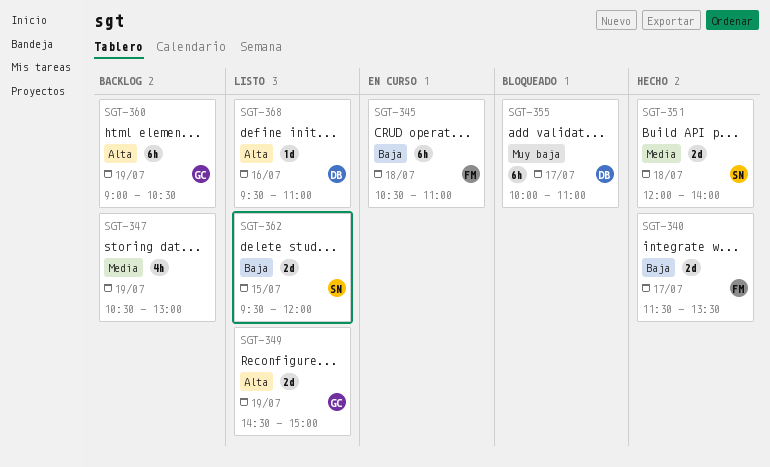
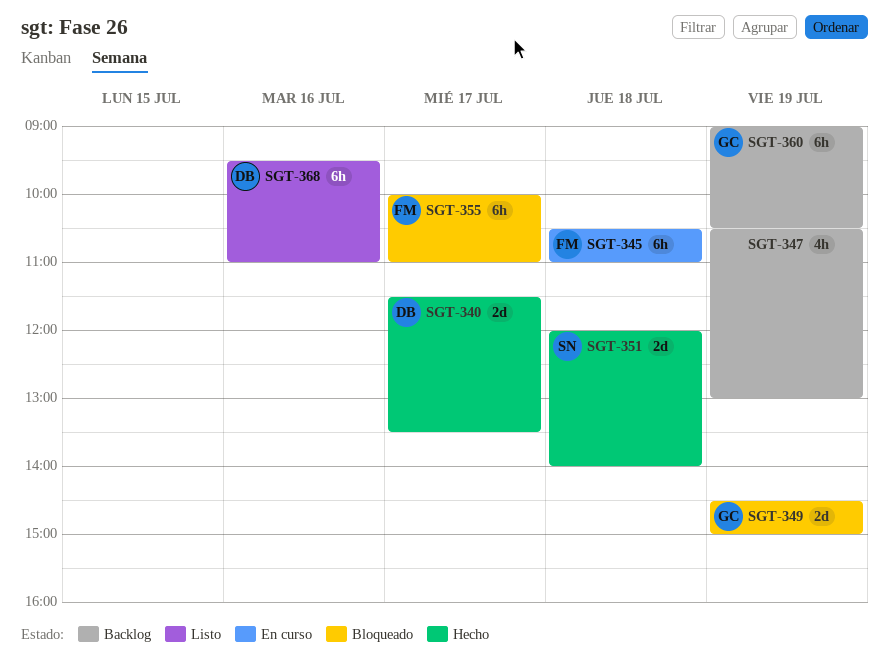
SGT-340, owner: FM -> DB
SGT-349, status: Listo -> Bloqueado
SGT-355, owner: DB -> FM
SGT-362: present -> none
SGT-368, estimate: 1d -> 6h

